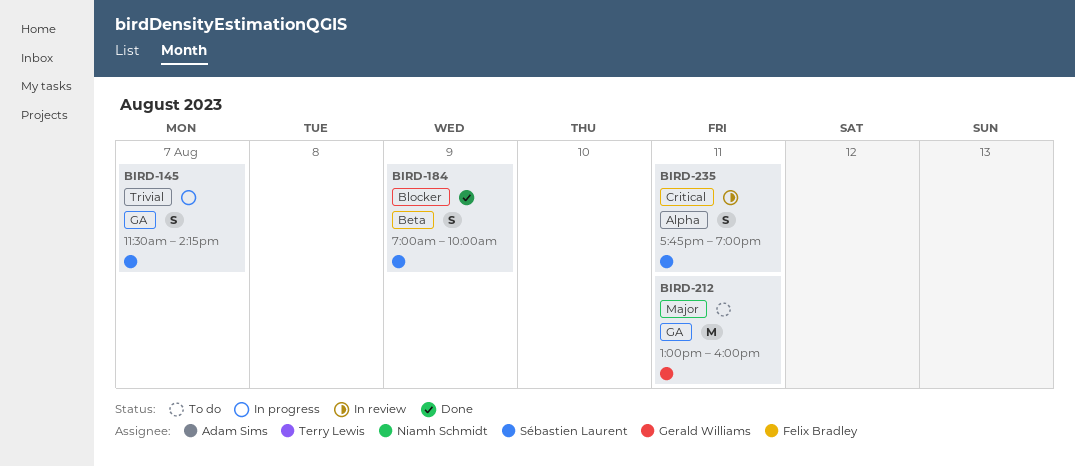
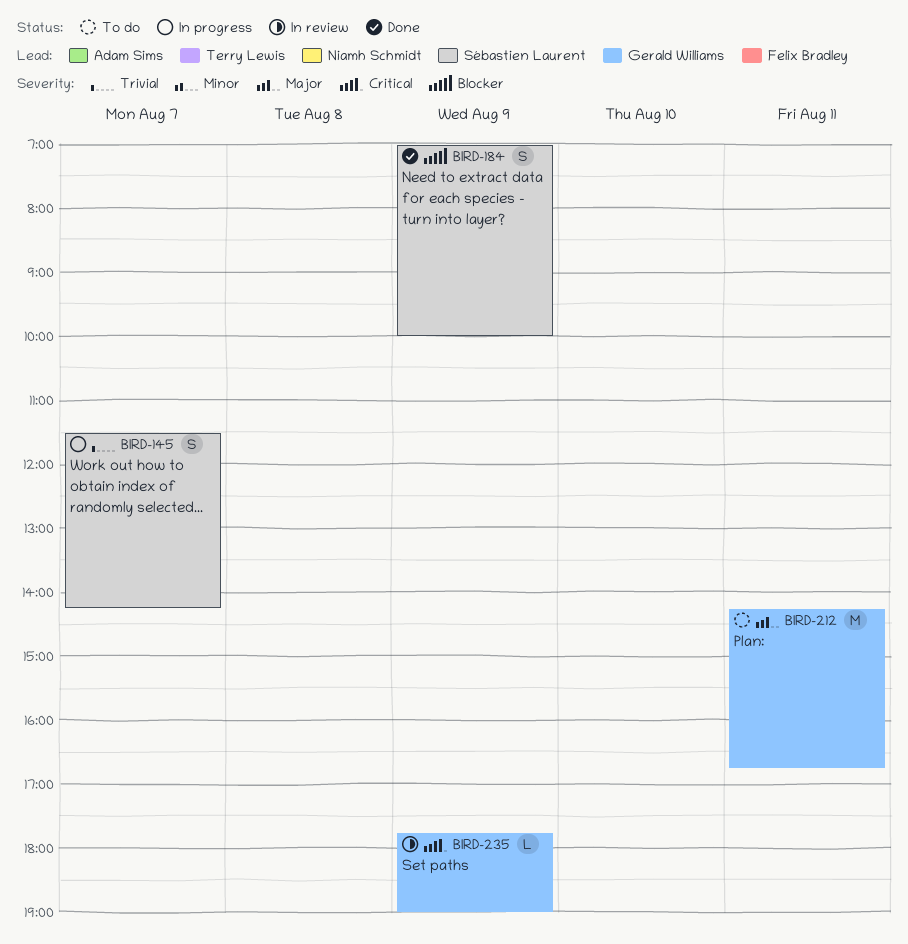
BIRD-212, begins: 13:00 -> 14:15
BIRD-212, ends: 16:00 -> 16:45
BIRD-235, owner: Sébastien Laurent -> Gerald Williams
BIRD-235, estimate: S -> L
BIRD-235, day: Aug 11 -> Aug 9

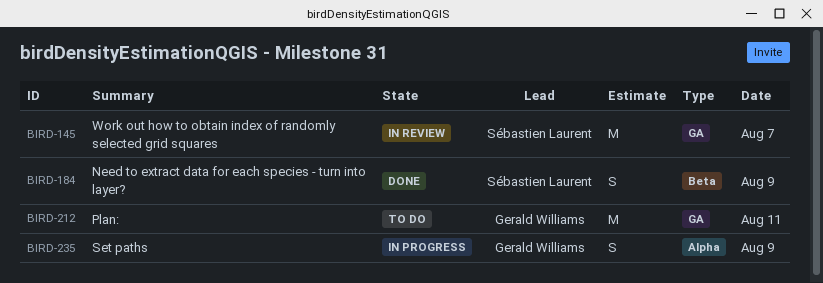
BIRD-145, status: In progress -> In review
BIRD-145, estimate: S -> M
BIRD-235, status: In review -> In progress
BIRD-235, estimate: L -> S

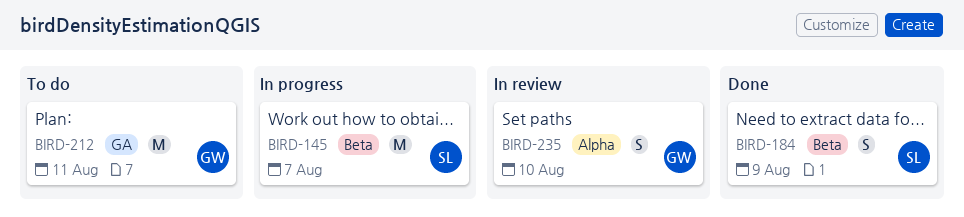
BIRD-145, status: In review -> In progress
BIRD-145, label: GA -> Beta
BIRD-235, status: In progress -> In review
BIRD-235, day: Aug 9 -> Aug 10

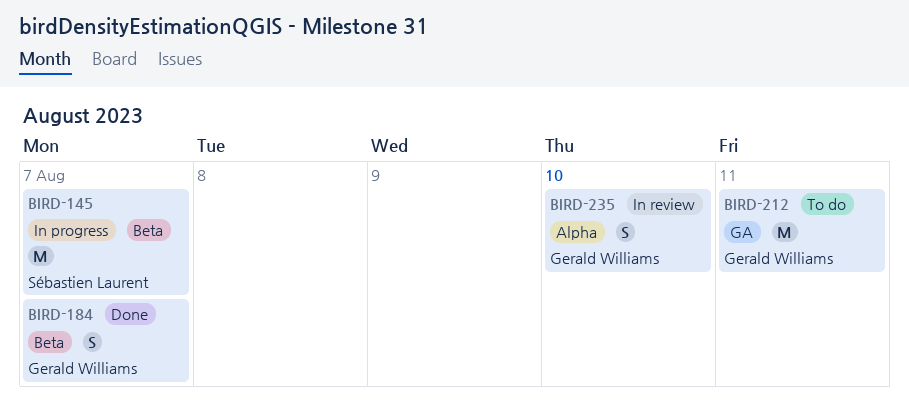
BIRD-184, owner: Sébastien Laurent -> Gerald Williams
BIRD-184, day: Aug 9 -> Aug 7

